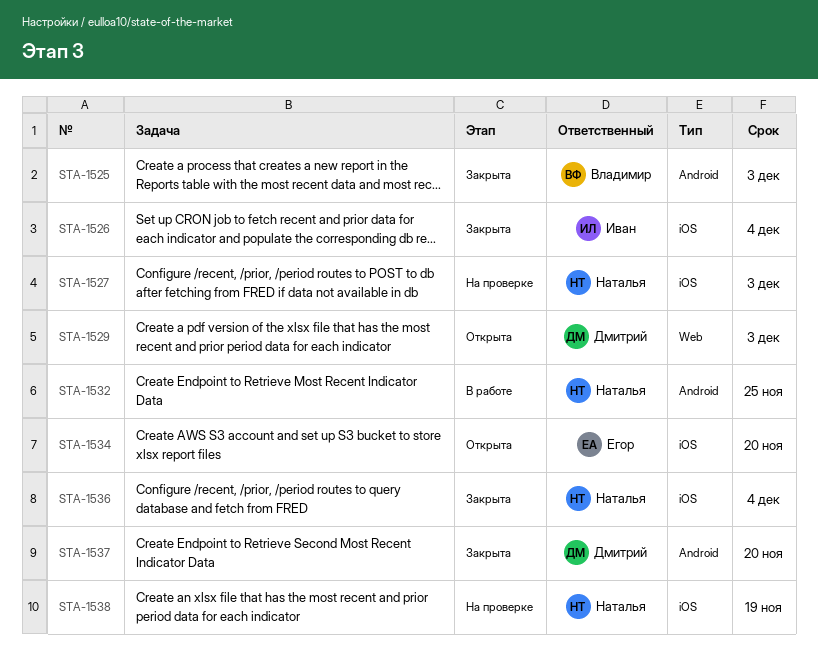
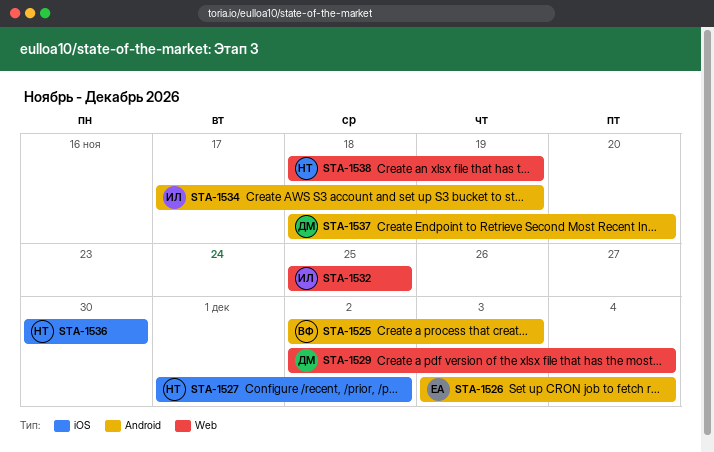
STA-1526, owner: Иван -> Егор
STA-1526, label: iOS -> Android
STA-1527, due: Dec 3 -> Dec 2
STA-1529, due: Dec 3 -> Dec 4
STA-1532, owner: Наталья -> Иван
STA-1532, label: Android -> Web
STA-1534, owner: Егор -> Иван
STA-1534, label: iOS -> Android
STA-1534, due: Nov 20 -> Nov 19
STA-1536, due: Dec 4 -> Nov 30
STA-1538, label: iOS -> Web

